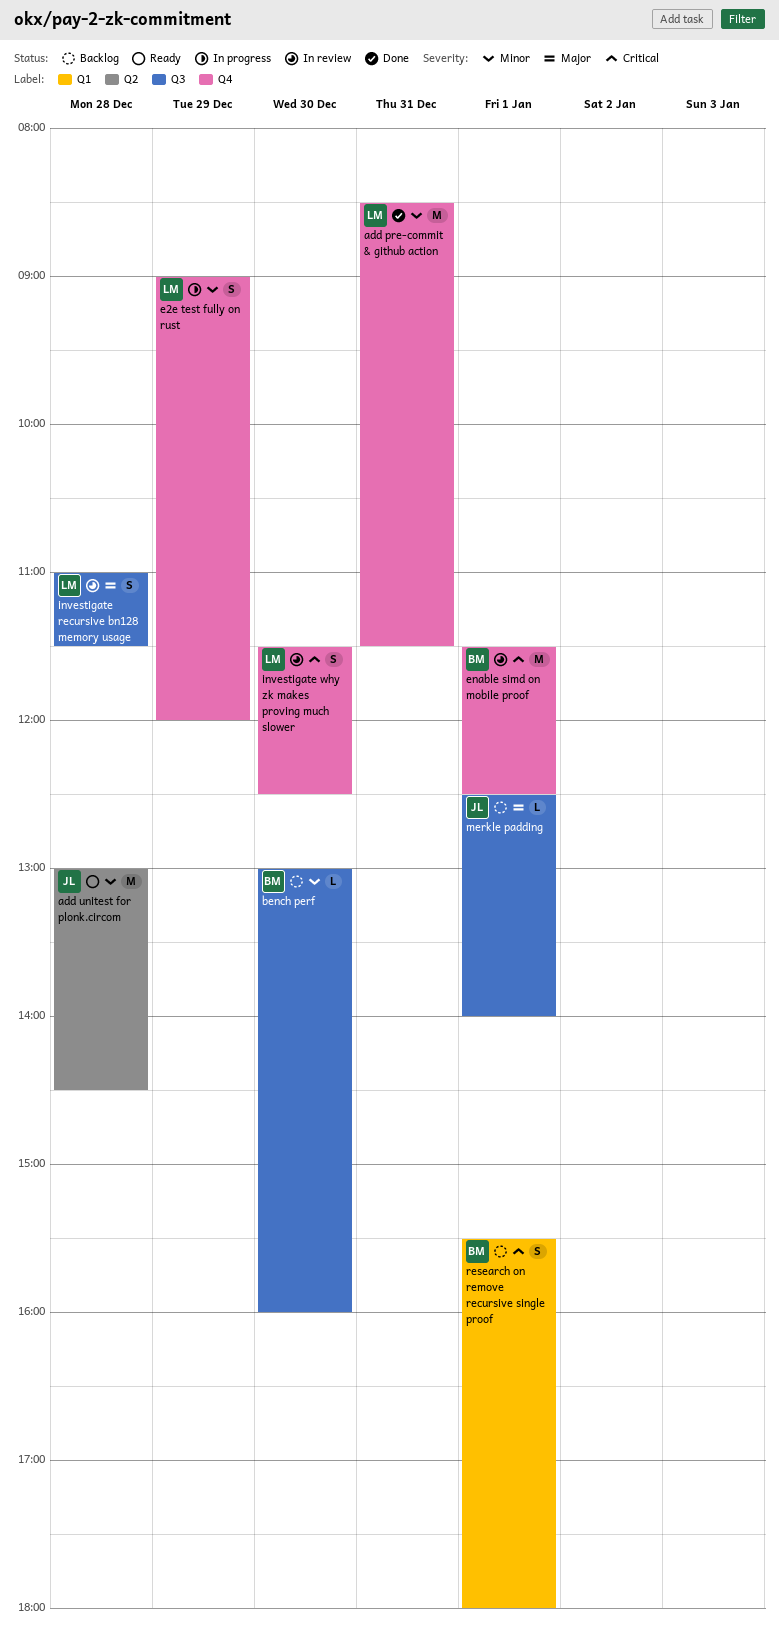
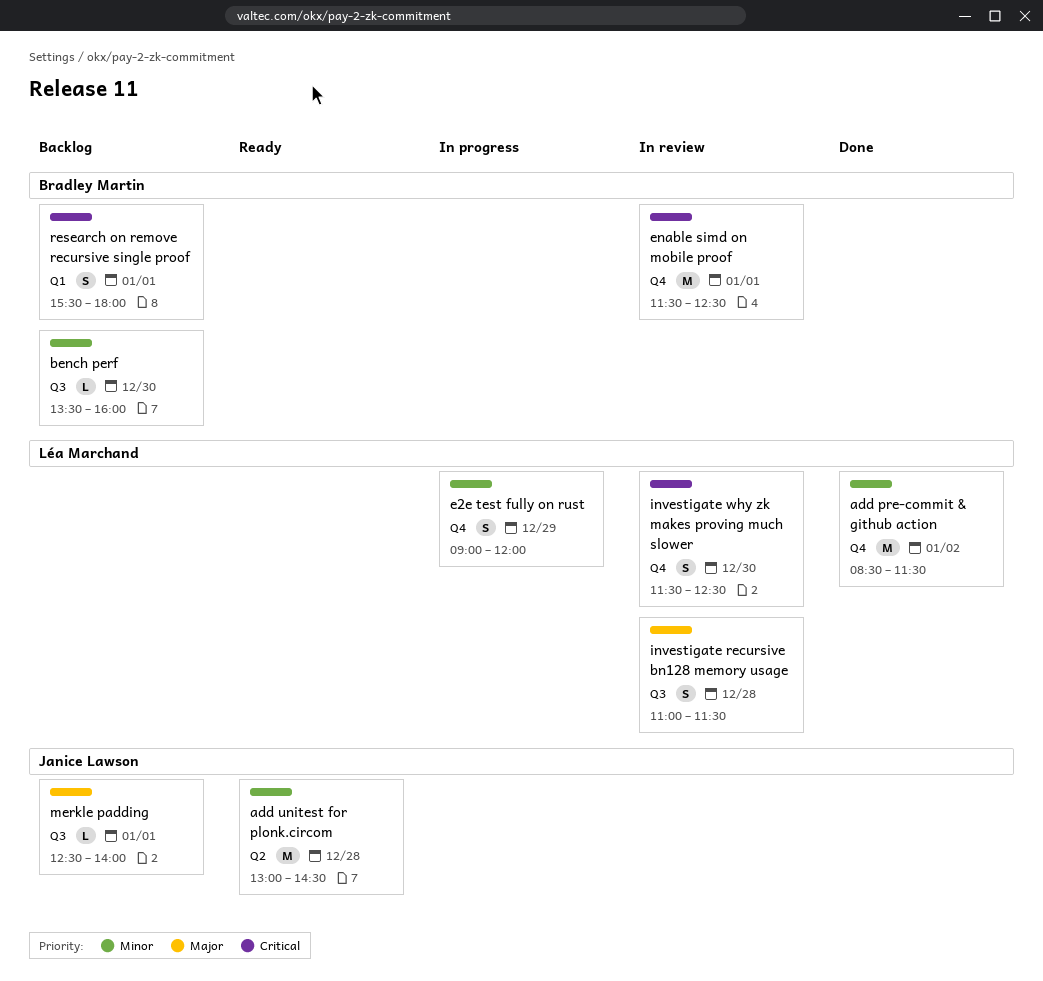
add pre-commit & github action, day: Dec 31 -> Jan 2
bench perf, begins: 13:00 -> 13:30

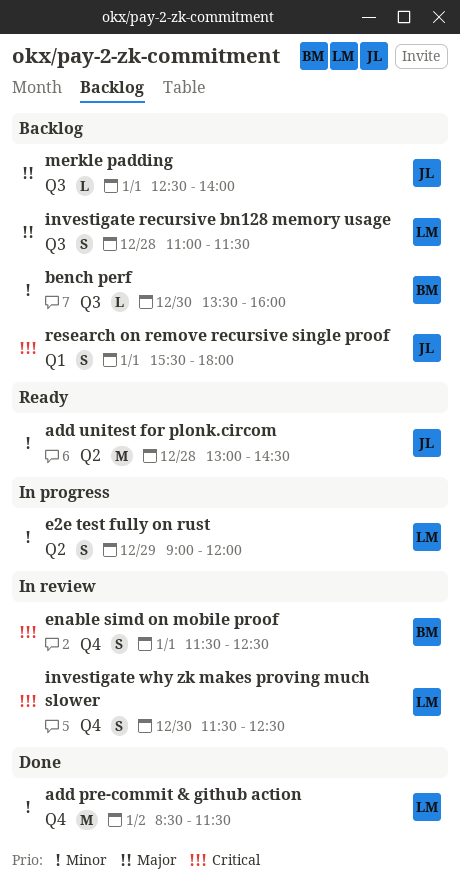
e2e test fully on rust, label: Q4 -> Q2
enable simd on mobile proof, estimate: M -> S
investigate recursive bn128 memory usage, status: In review -> Backlog
research on remove recursive single proof, owner: Bradley Martin -> Janice Lawson

